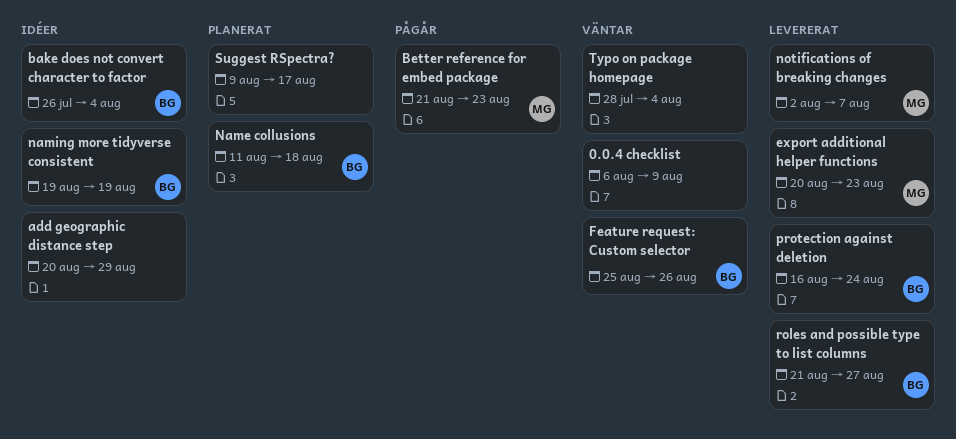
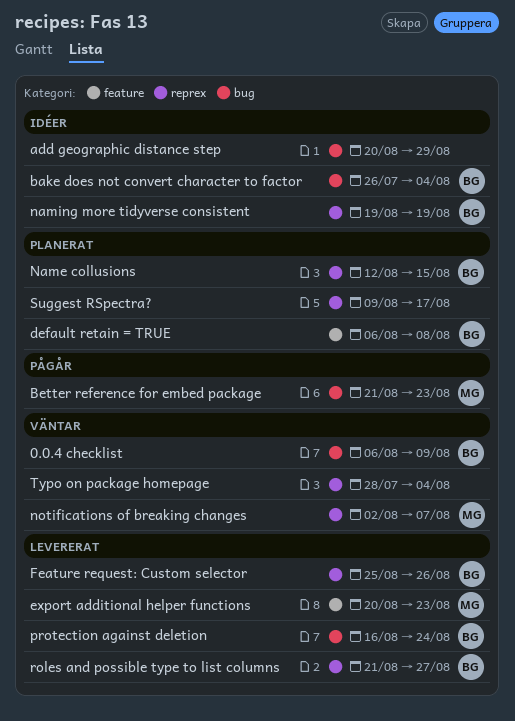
0.0.4 checklist, owner: none -> BG
default retain = TRUE: none -> present
Feature request: Custom selector, status: Väntar -> Levererat
Name collusions, start: Aug 11 -> Aug 12
Name collusions, due: Aug 18 -> Aug 15
notifications of breaking changes, status: Levererat -> Väntar

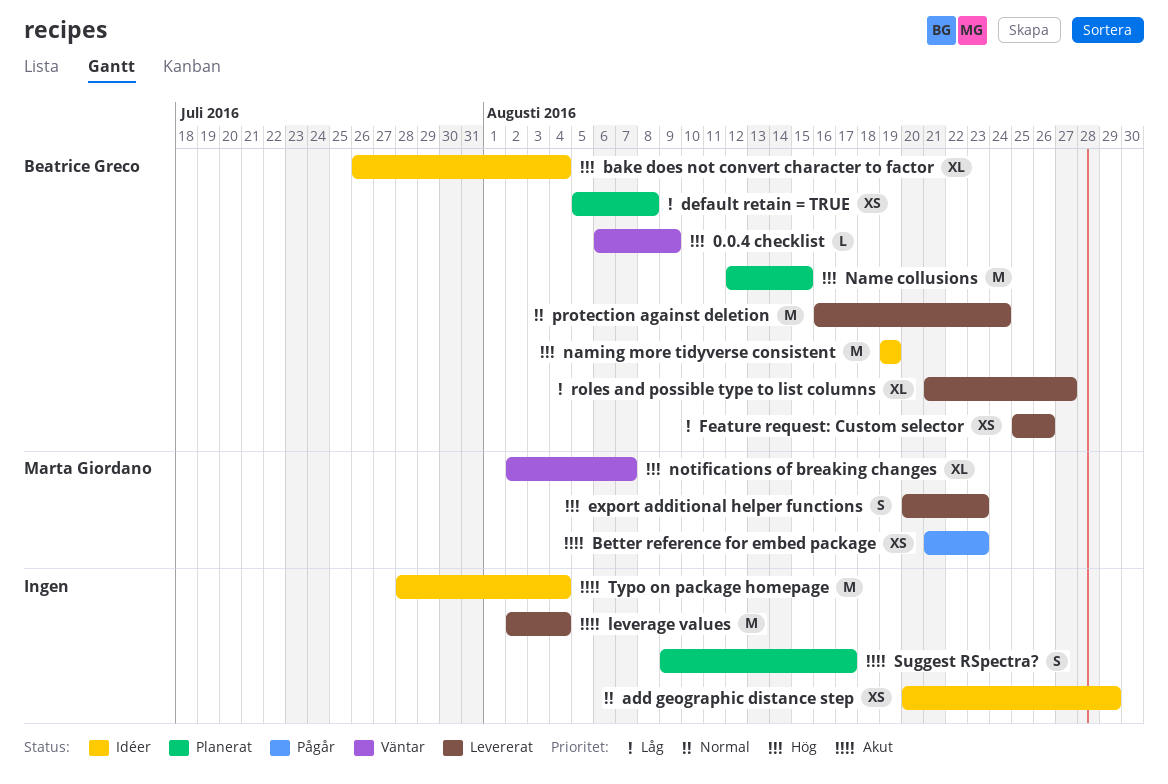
default retain = TRUE, start: Aug 6 -> Aug 5
leverage values: none -> present
Typo on package homepage, status: Väntar -> Idéer

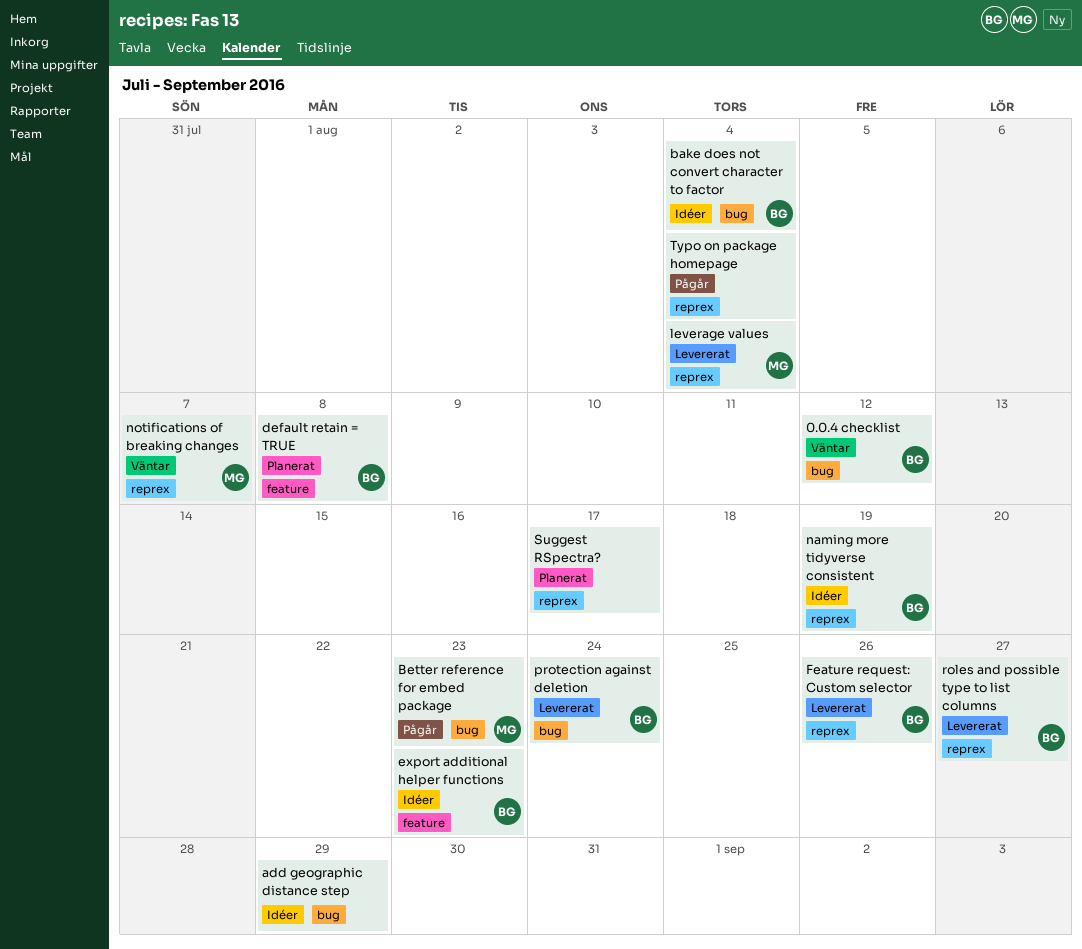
0.0.4 checklist, due: Aug 9 -> Aug 12
export additional helper functions, status: Levererat -> Idéer
export additional helper functions, owner: Marta Giordano -> Beatrice Greco
leverage values, owner: none -> Marta Giordano
Name collusions: present -> none
Typo on package homepage, status: Idéer -> Pågår

